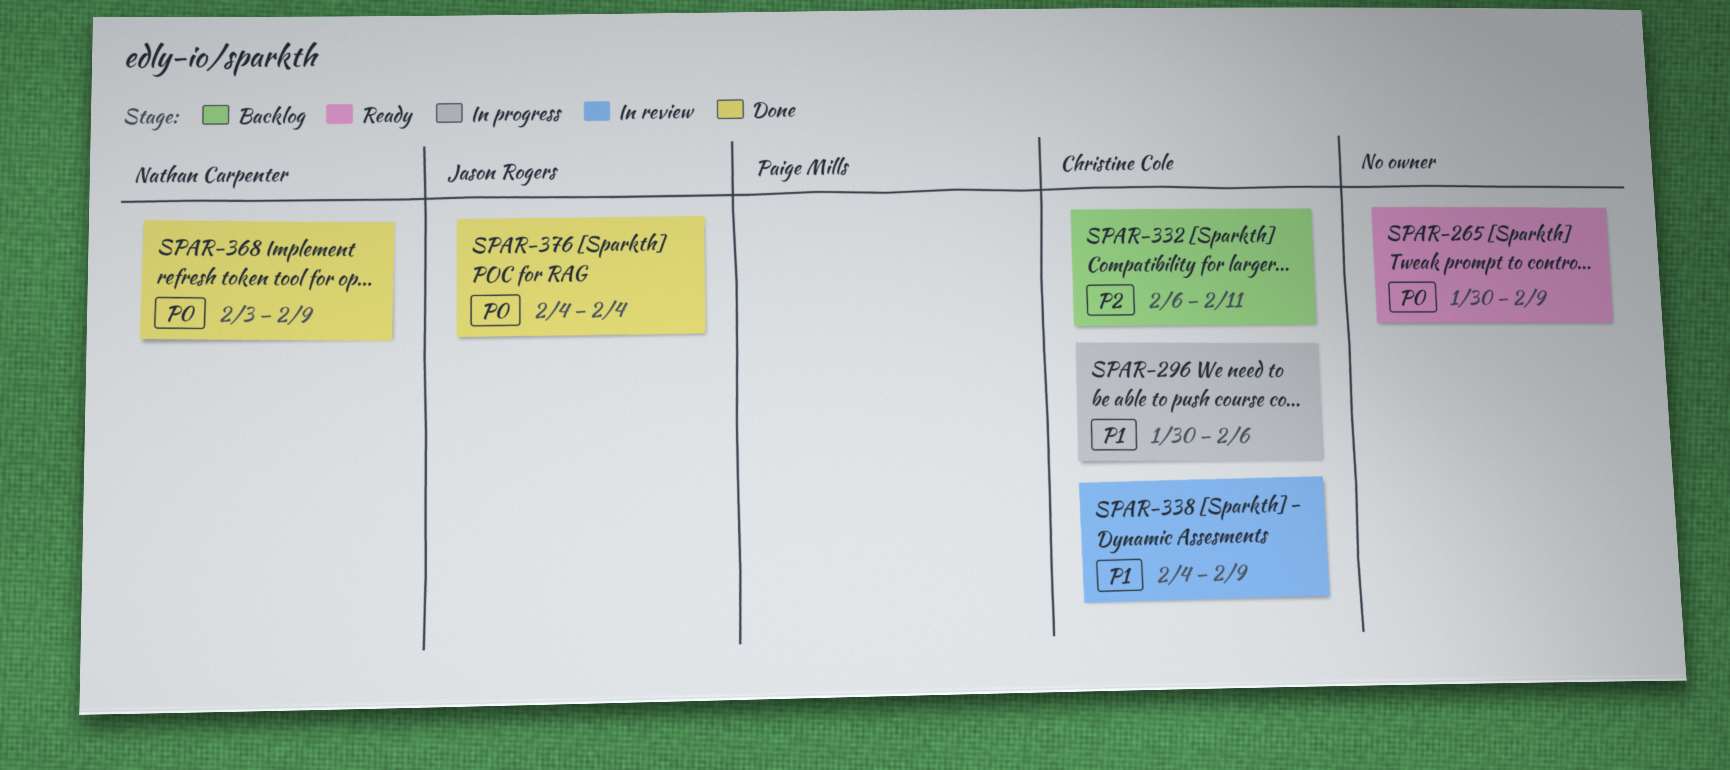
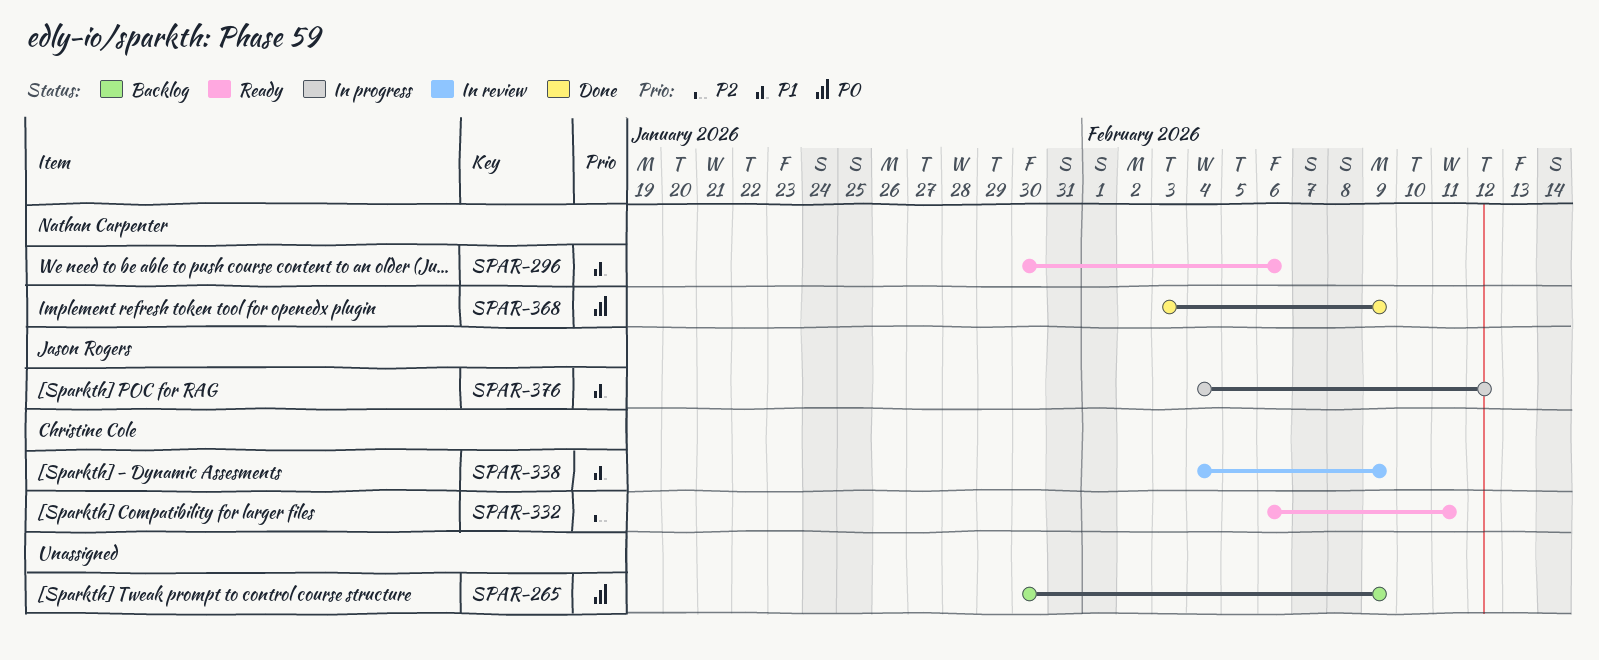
SPAR-265, status: Ready -> Backlog
SPAR-296, status: In progress -> Ready
SPAR-296, owner: Christine Cole -> Nathan Carpenter
SPAR-332, status: Backlog -> Ready
SPAR-376, status: Done -> In progress
SPAR-376, priority: P0 -> P1
SPAR-376, due: Feb 4 -> Feb 12

